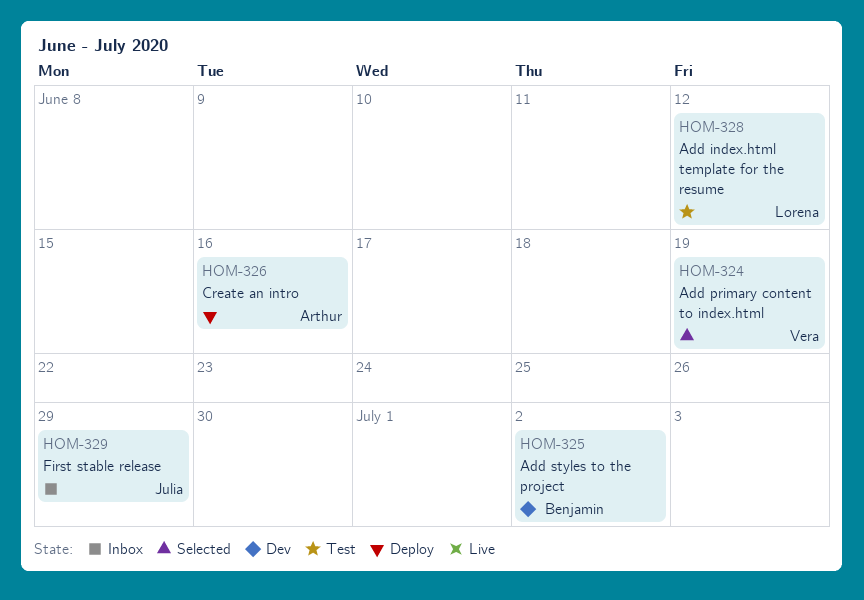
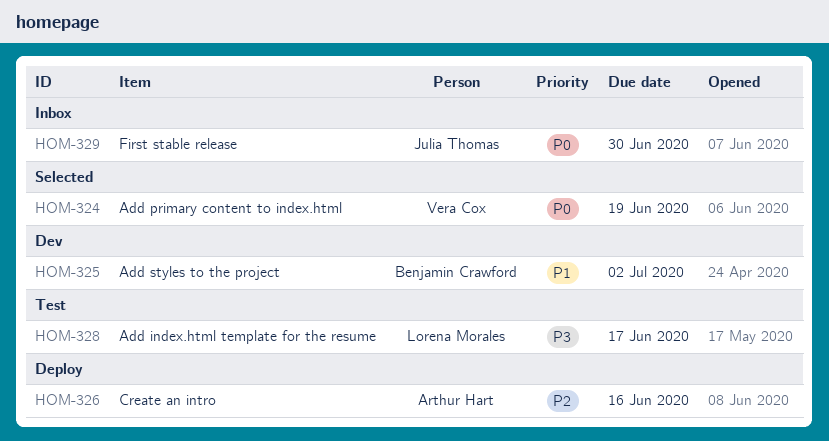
HOM-328, due: Jun 12 -> Jun 17
HOM-329, due: Jun 29 -> Jun 30

